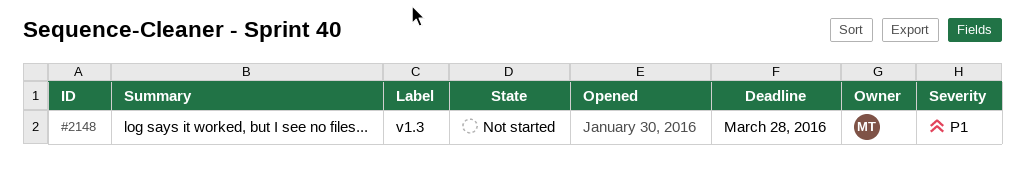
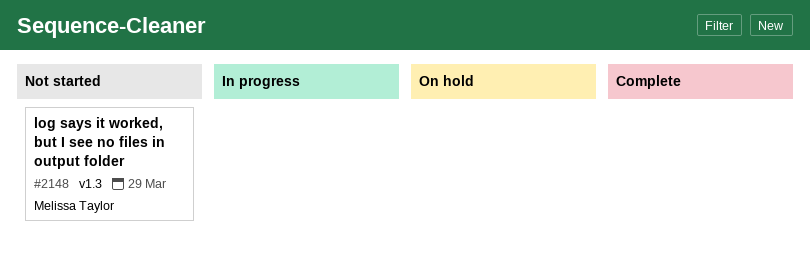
#2148, due: Mar 28 -> Mar 29

